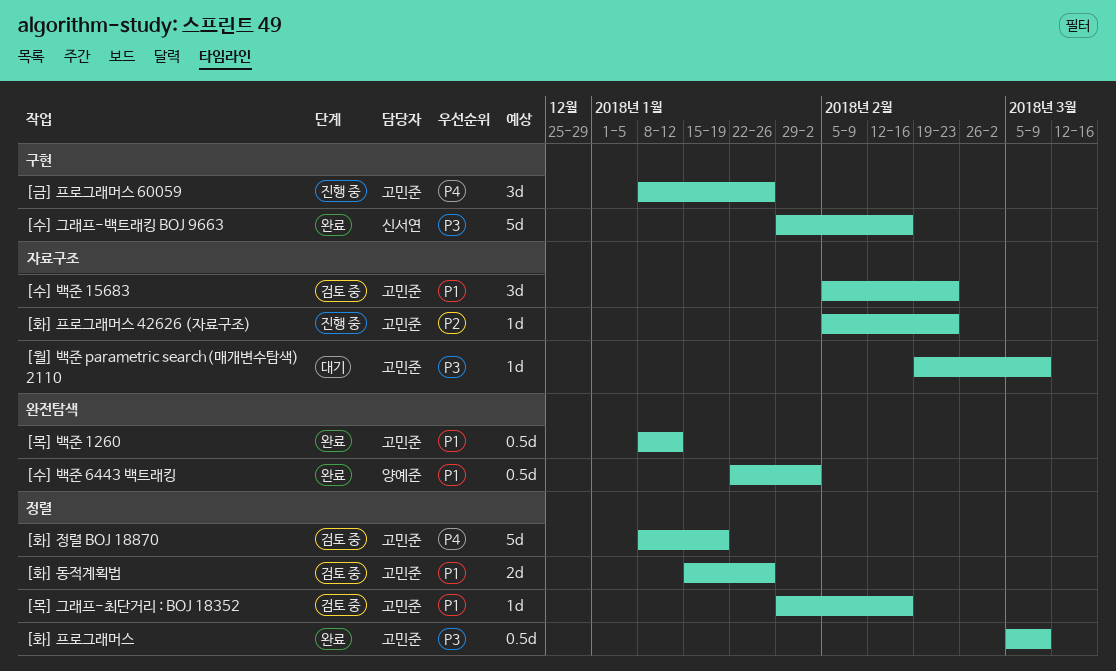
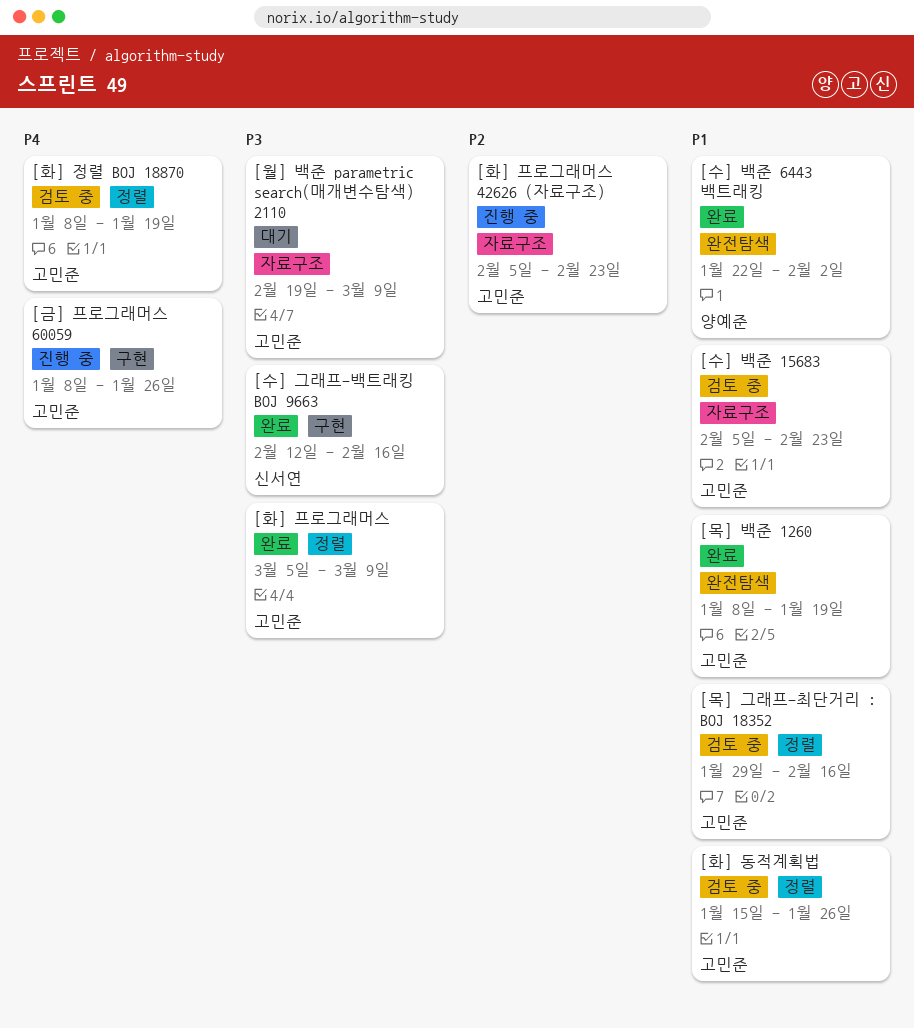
[목] 백준 1260, due: Jan 12 -> Jan 19
[수] 그래프-백트래킹 BOJ 9663, start: Jan 29 -> Feb 12

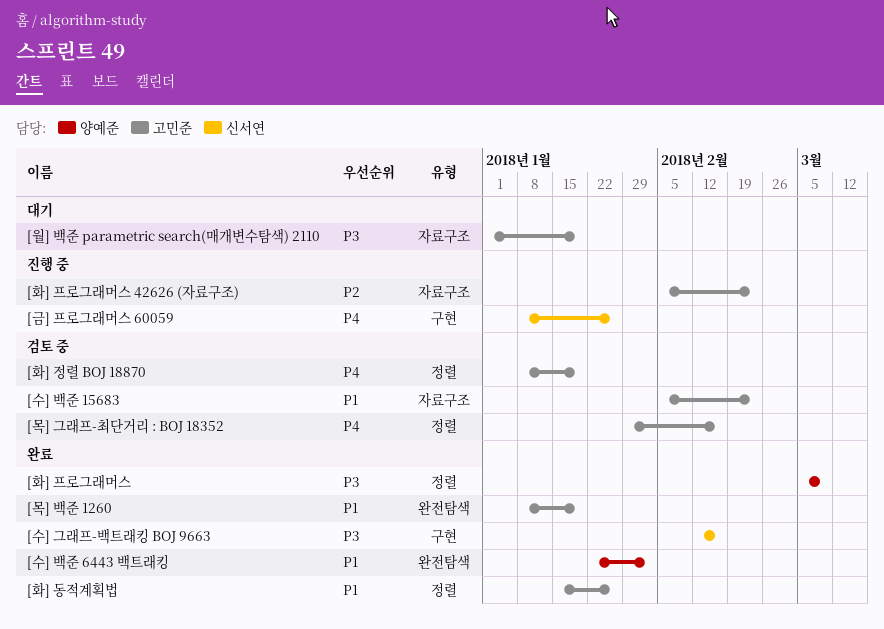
[금] 프로그래머스 60059, owner: 고민준 -> 신서연
[목] 그래프-최단거리 : BOJ 18352, priority: P1 -> P4
[월] 백준 parametric search(매개변수탐색) 2110, start: Feb 19 -> Jan 1
[월] 백준 parametric search(매개변수탐색) 2110, due: Mar 9 -> Jan 19
[화] 동적계획법, status: 검토 중 -> 완료
[화] 프로그래머스, owner: 고민준 -> 양예준

